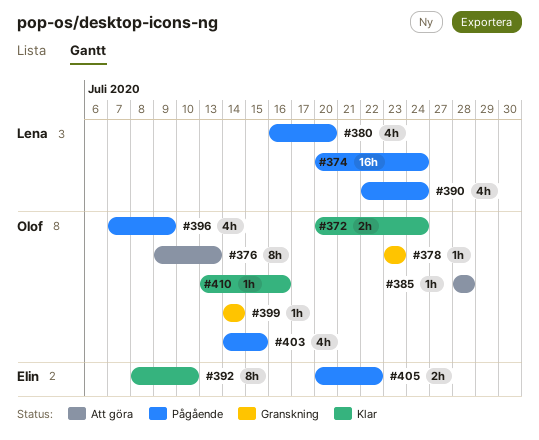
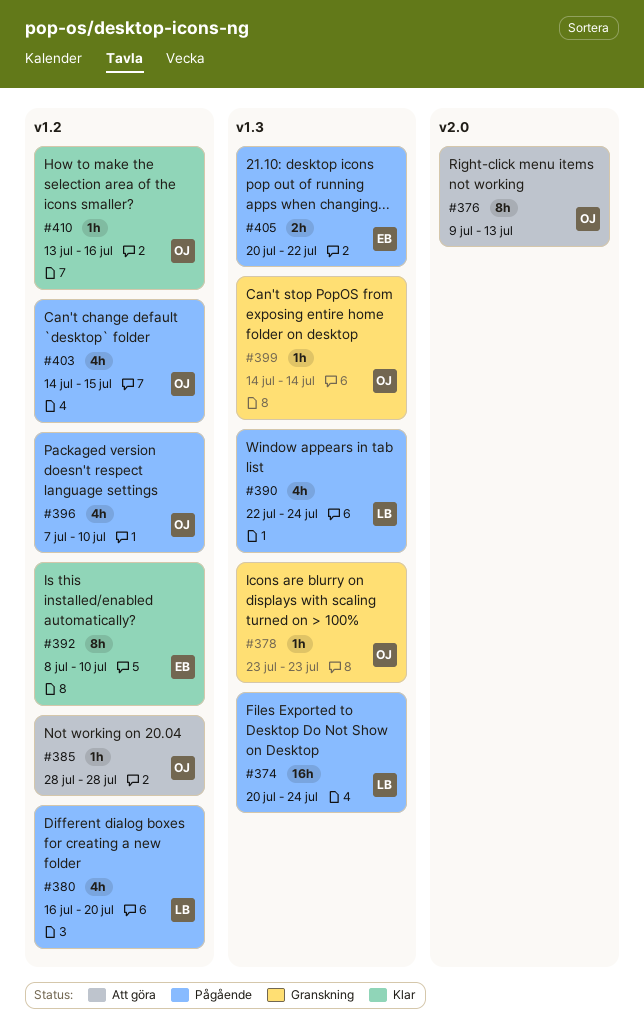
#372: present -> none
#396, due: Jul 9 -> Jul 10

